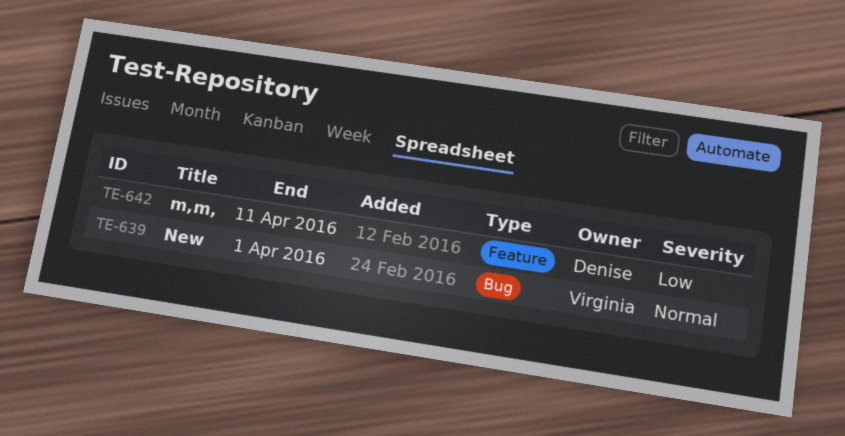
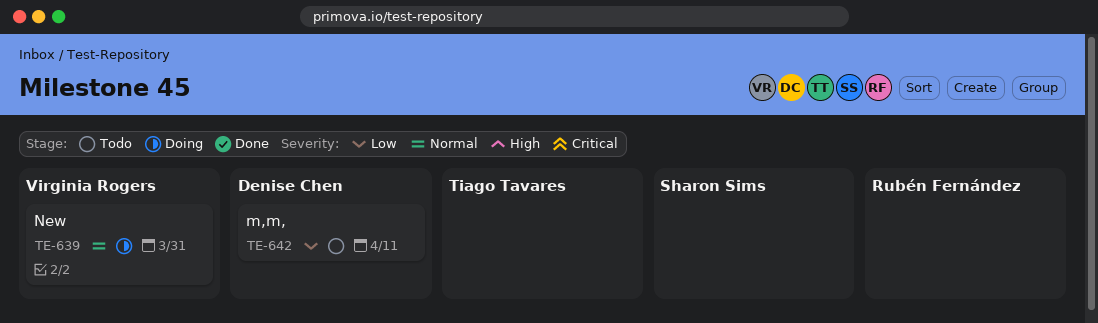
TE-639, due: Apr 1 -> Mar 31

